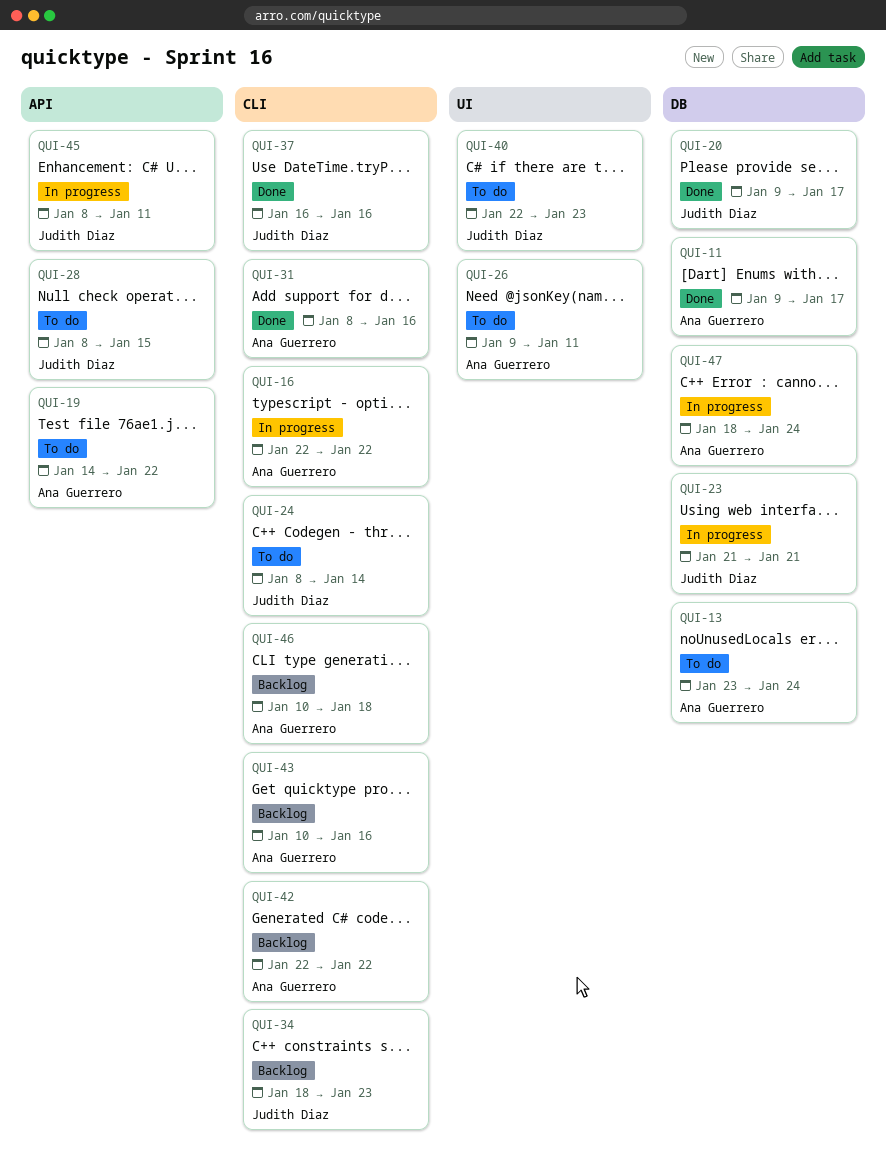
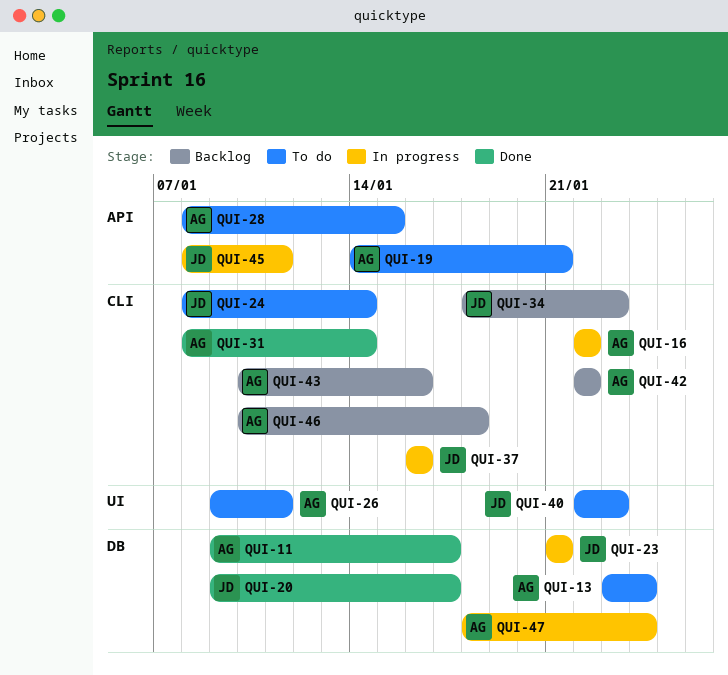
QUI-19, due: Jan 22 -> Jan 21
QUI-28, owner: Judith Diaz -> Ana Guerrero
QUI-31, due: Jan 16 -> Jan 14
QUI-37, status: Done -> In progress

